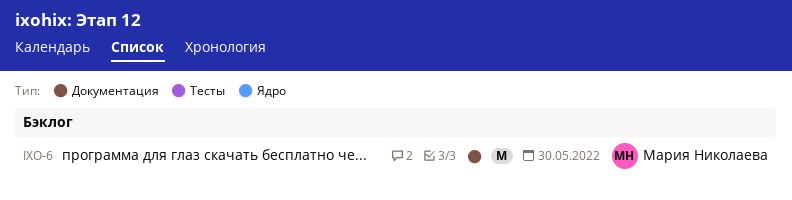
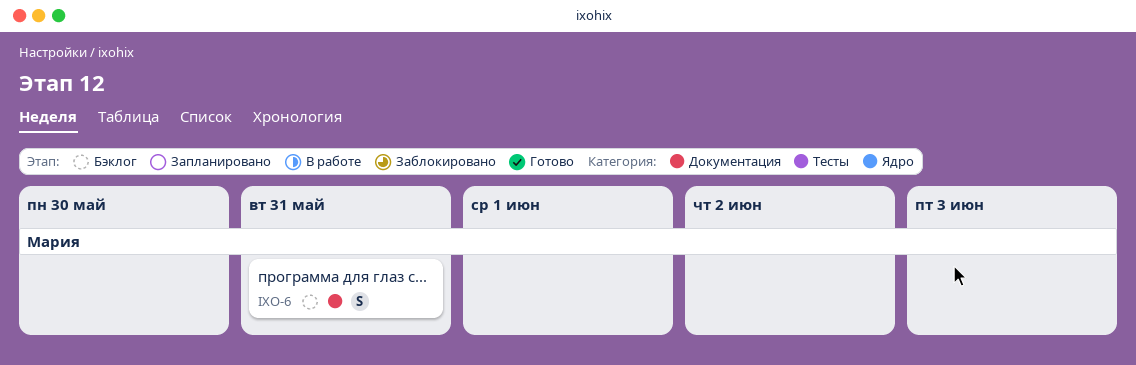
IXO-6, estimate: M -> S
IXO-6, due: May 30 -> May 31

